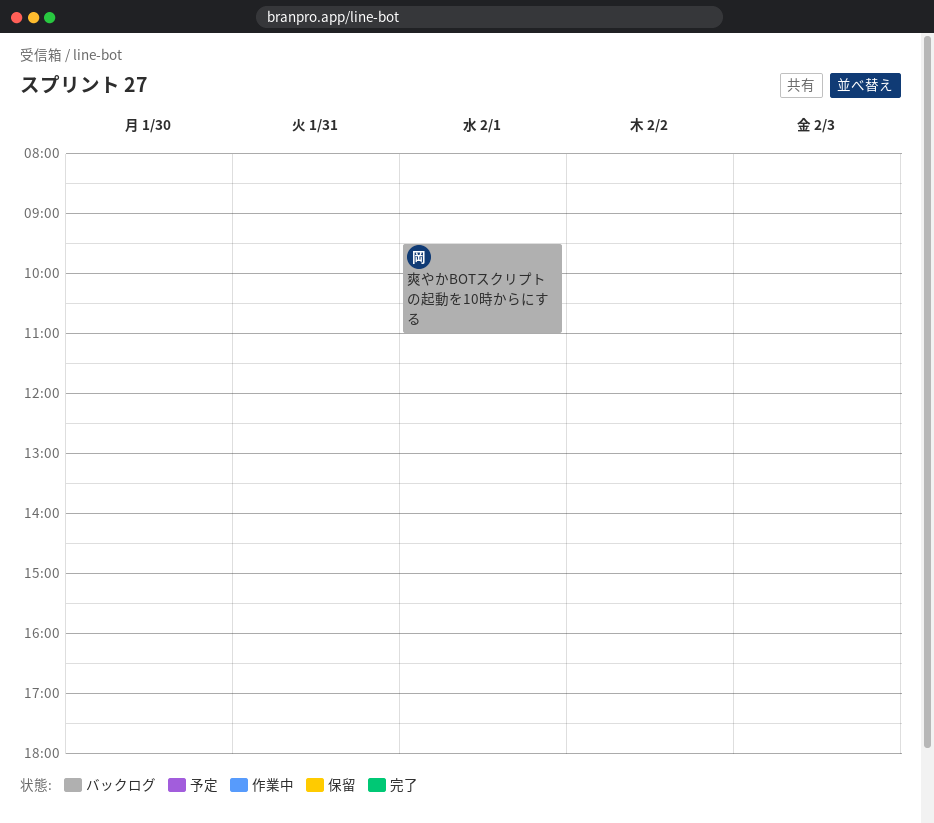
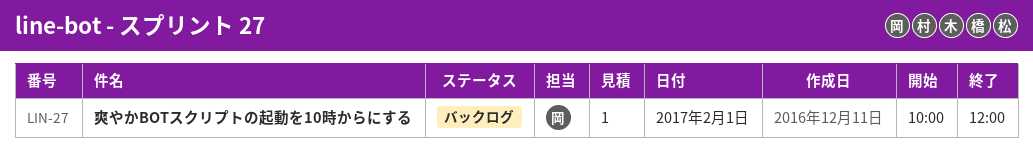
爽やかBOTスクリプトの起動を10時からにする, begins: 09:30 -> 10:00
爽やかBOTスクリプトの起動を10時からにする, ends: 11:00 -> 12:00

